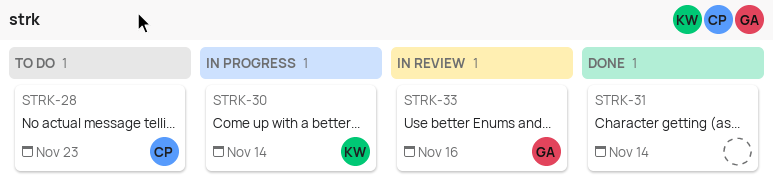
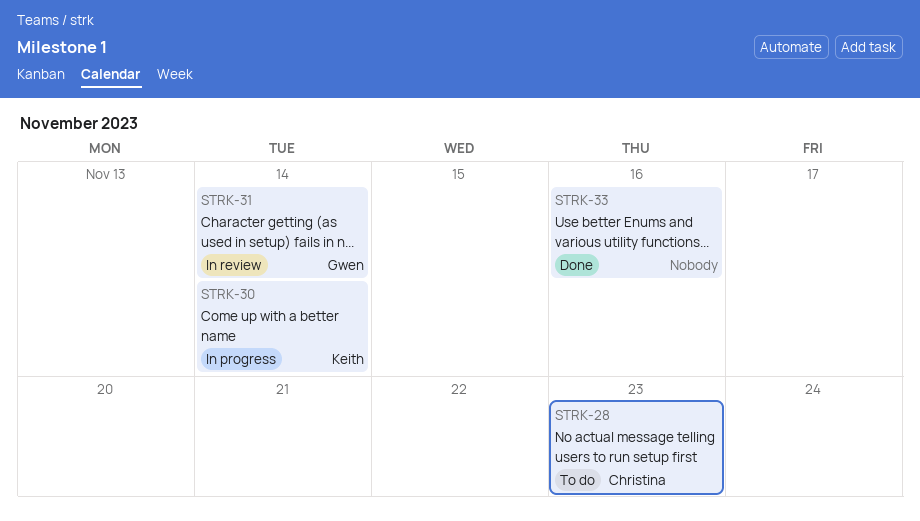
STRK-31, status: Done -> In review
STRK-31, owner: none -> Gwen
STRK-33, status: In review -> Done
STRK-33, owner: Gwen -> none

